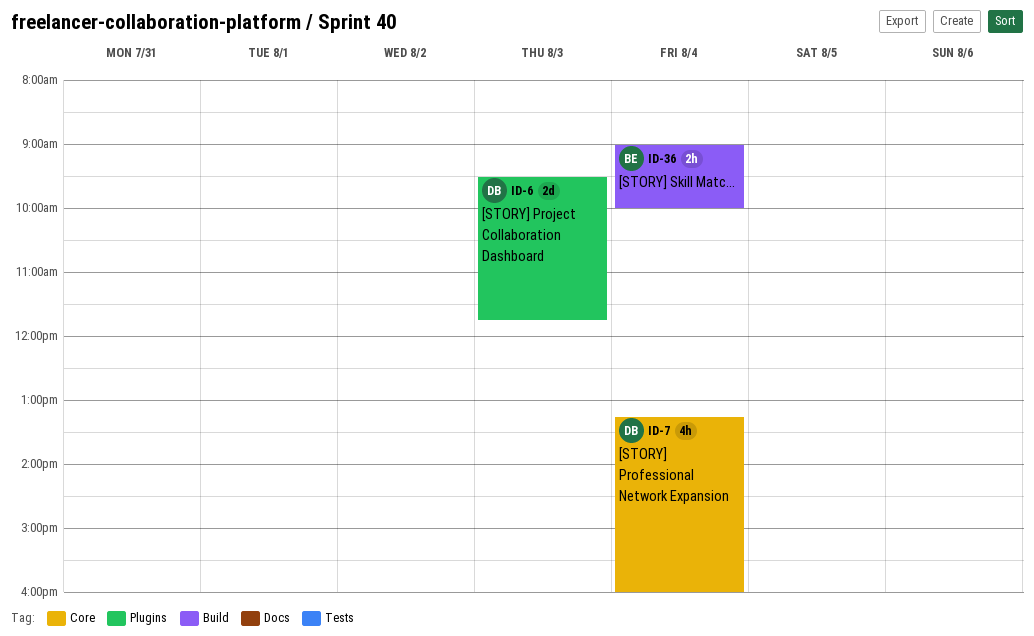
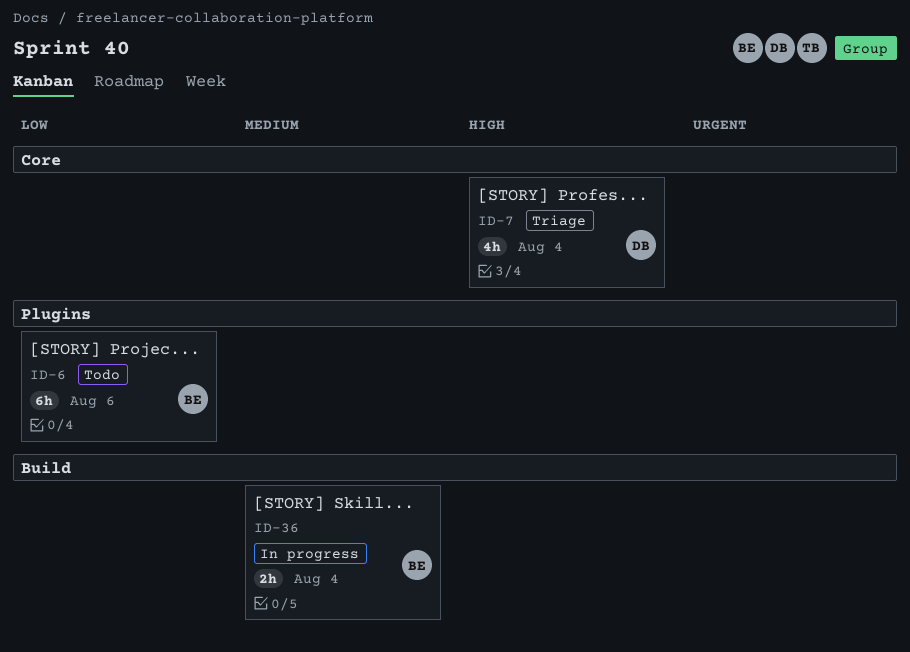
ID-6, owner: DB -> BE
ID-6, estimate: 2d -> 6h
ID-6, day: Aug 3 -> Aug 6

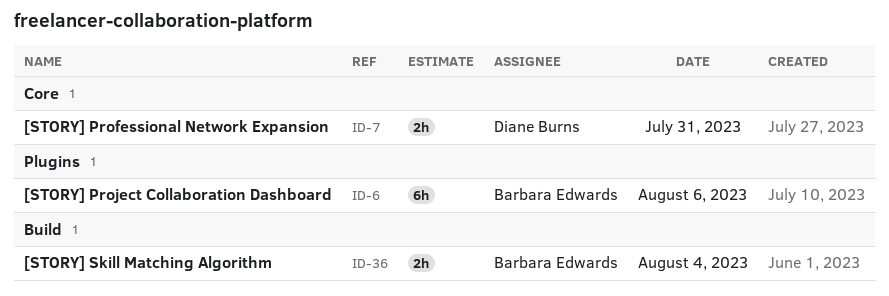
ID-7, estimate: 4h -> 2h
ID-7, day: Aug 4 -> Jul 31

